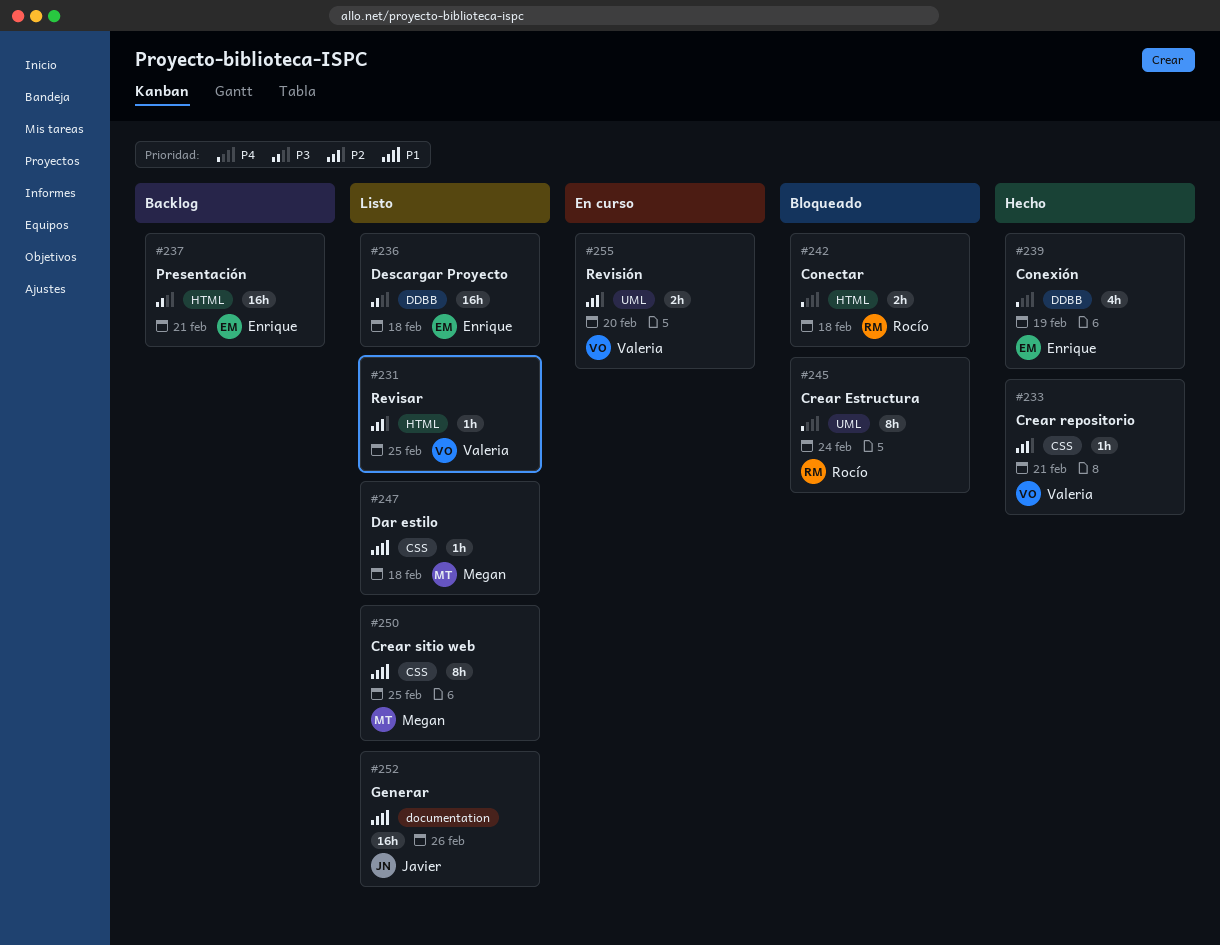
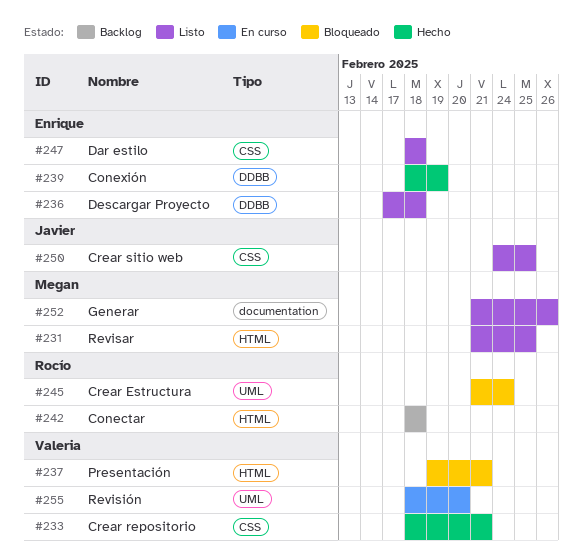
#231, owner: Valeria -> Megan
#237, status: Backlog -> Bloqueado
#237, owner: Enrique -> Valeria
#242, status: Bloqueado -> Backlog
#247, owner: Megan -> Enrique
#250, owner: Megan -> Javier
#252, owner: Javier -> Megan

